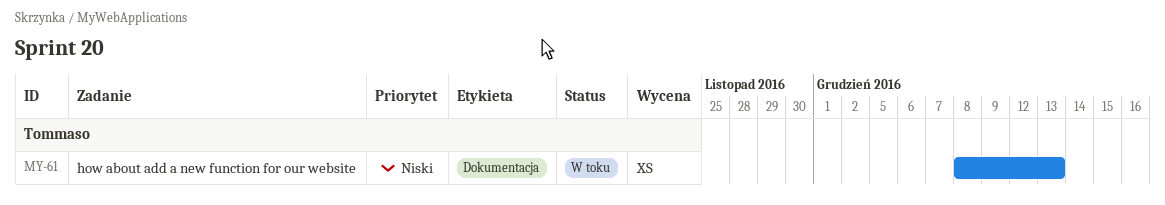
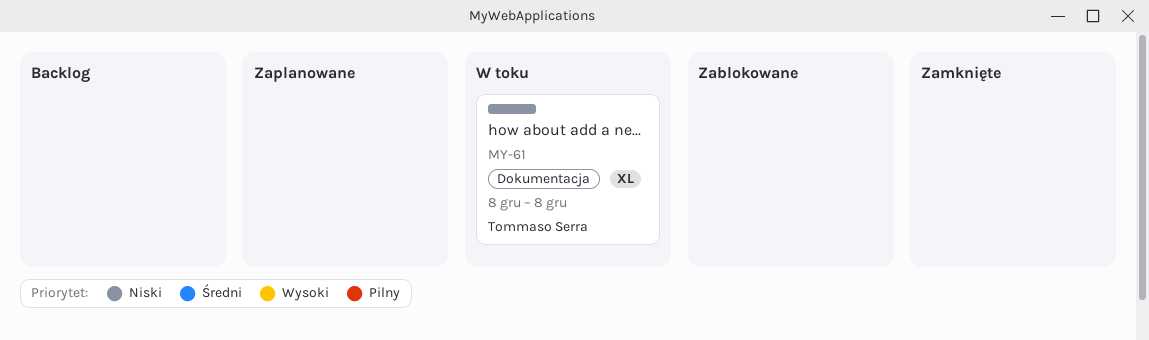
MY-61, estimate: XS -> XL
MY-61, due: Dec 13 -> Dec 8

